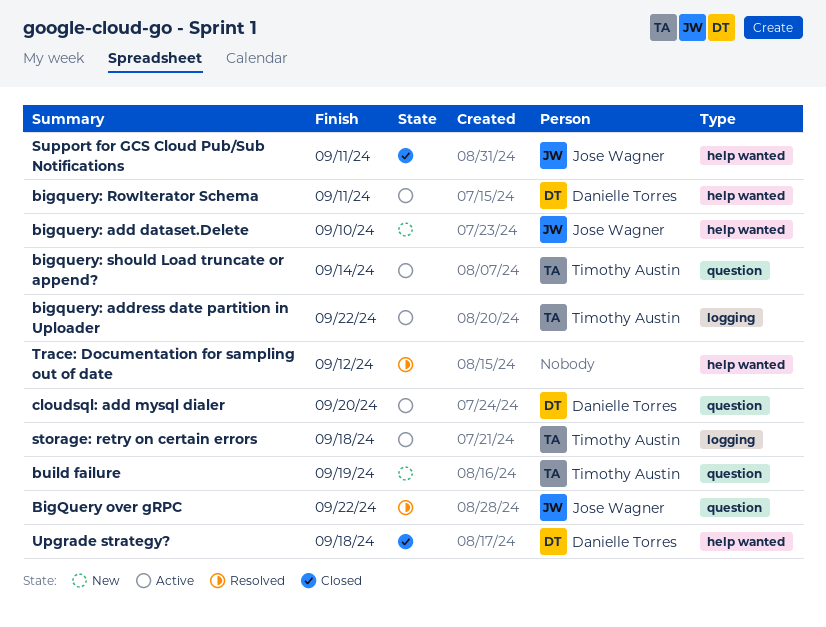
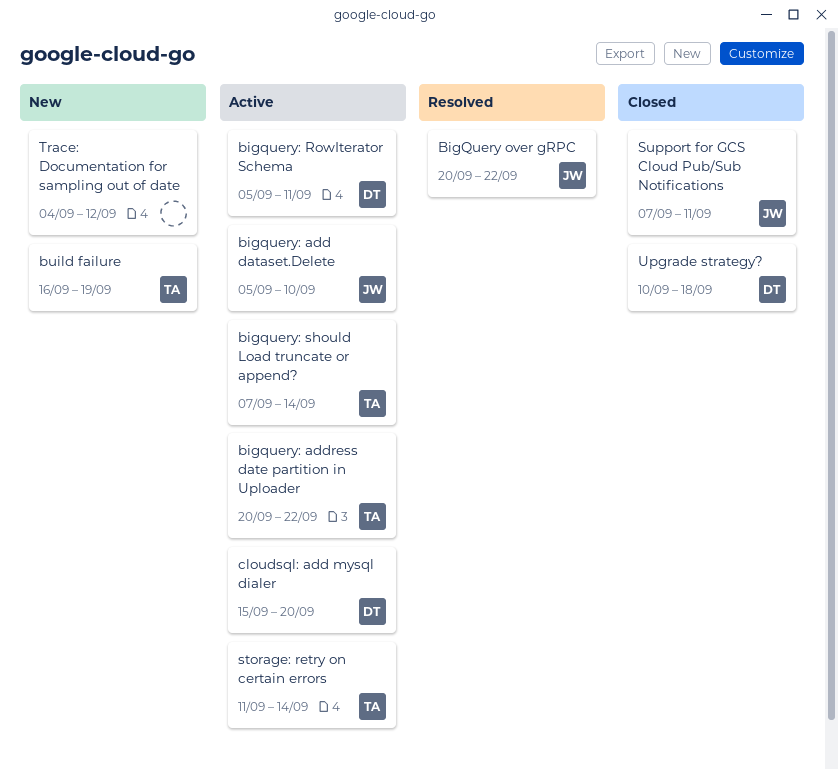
bigquery: add dataset.Delete, status: New -> Active
storage: retry on certain errors, due: Sep 18 -> Sep 14
Trace: Documentation for sampling out of date, status: Resolved -> New

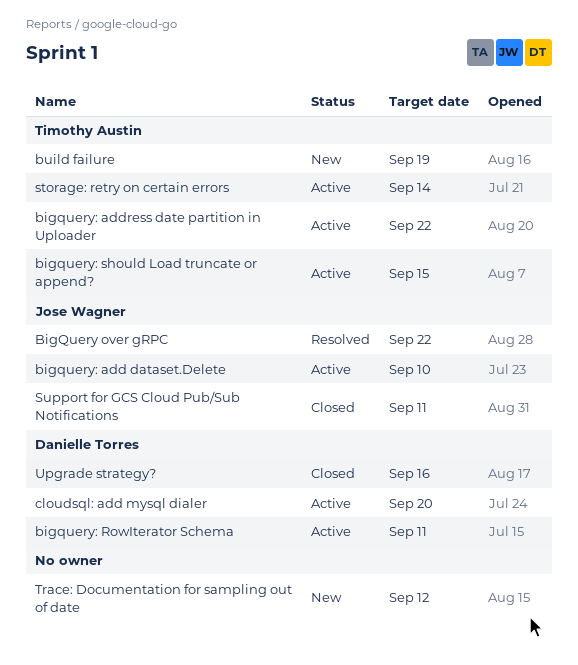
bigquery: should Load truncate or append?, due: Sep 14 -> Sep 15
Upgrade strategy?, due: Sep 18 -> Sep 16

